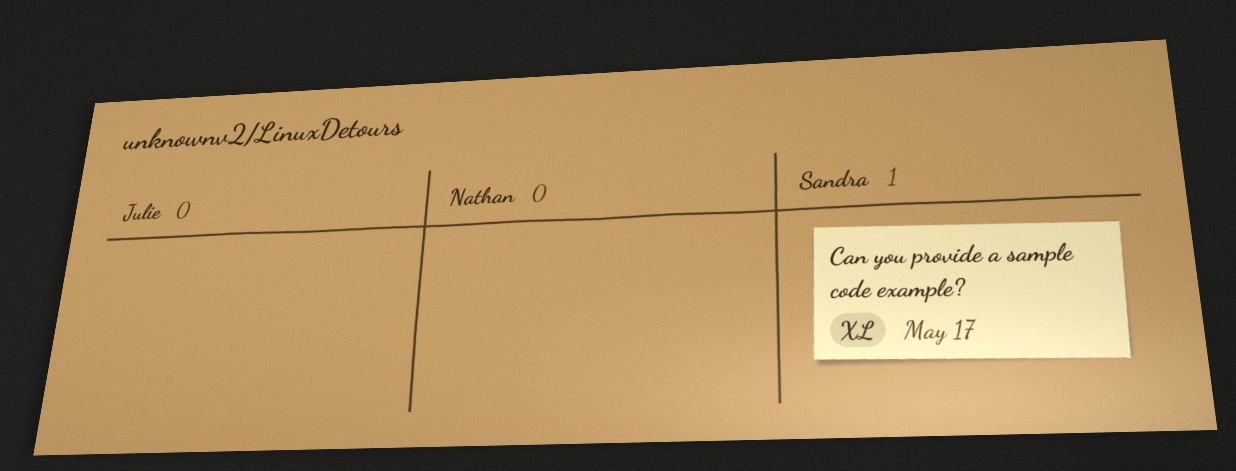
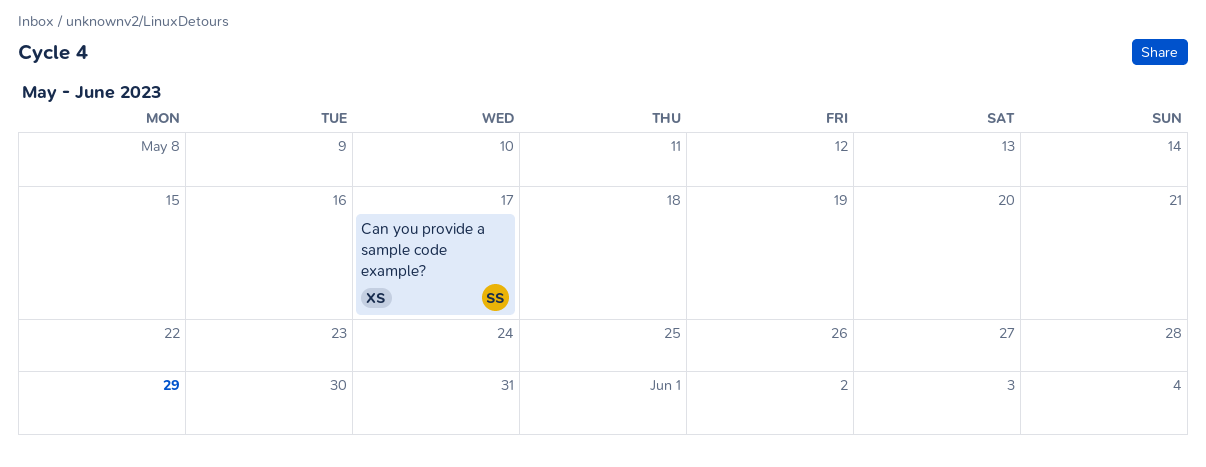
Can you provide a sample code example?, estimate: XL -> XS

